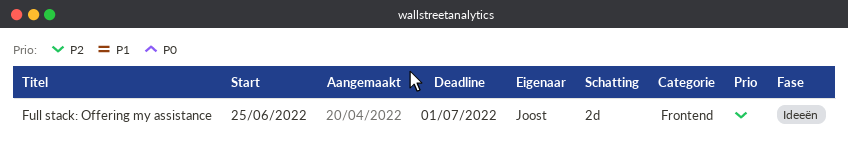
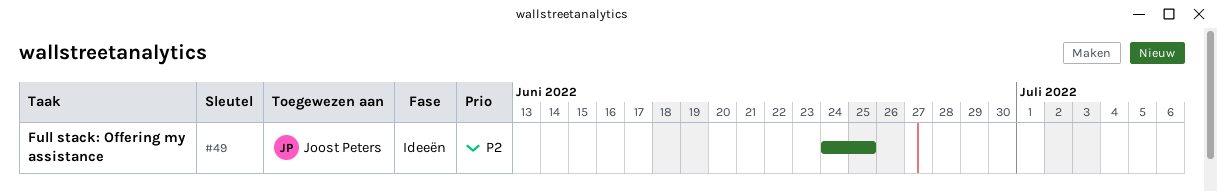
Full stack: Offering my assistance, start: Jun 25 -> Jun 24
Full stack: Offering my assistance, due: Jul 1 -> Jun 25

